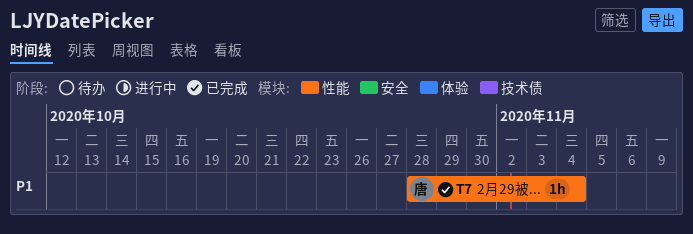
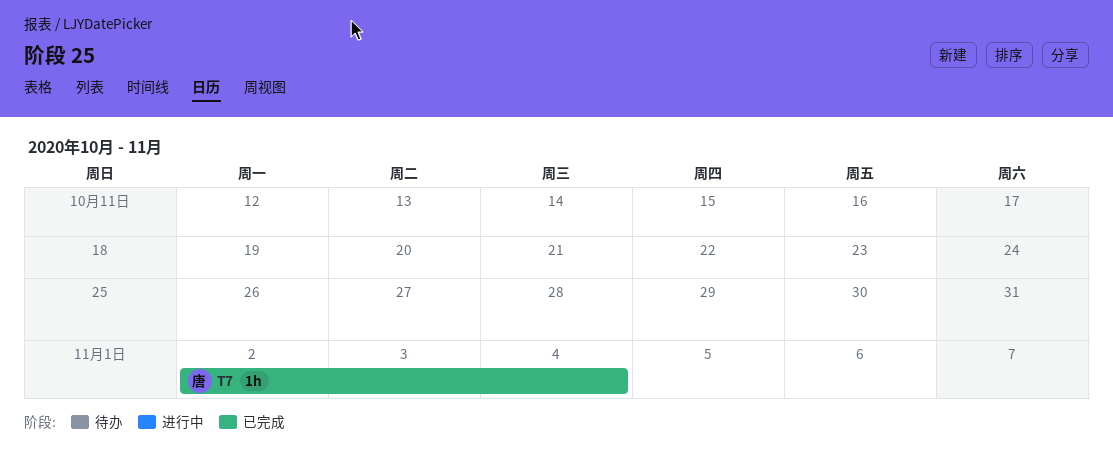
T7, start: Oct 28 -> Nov 2

